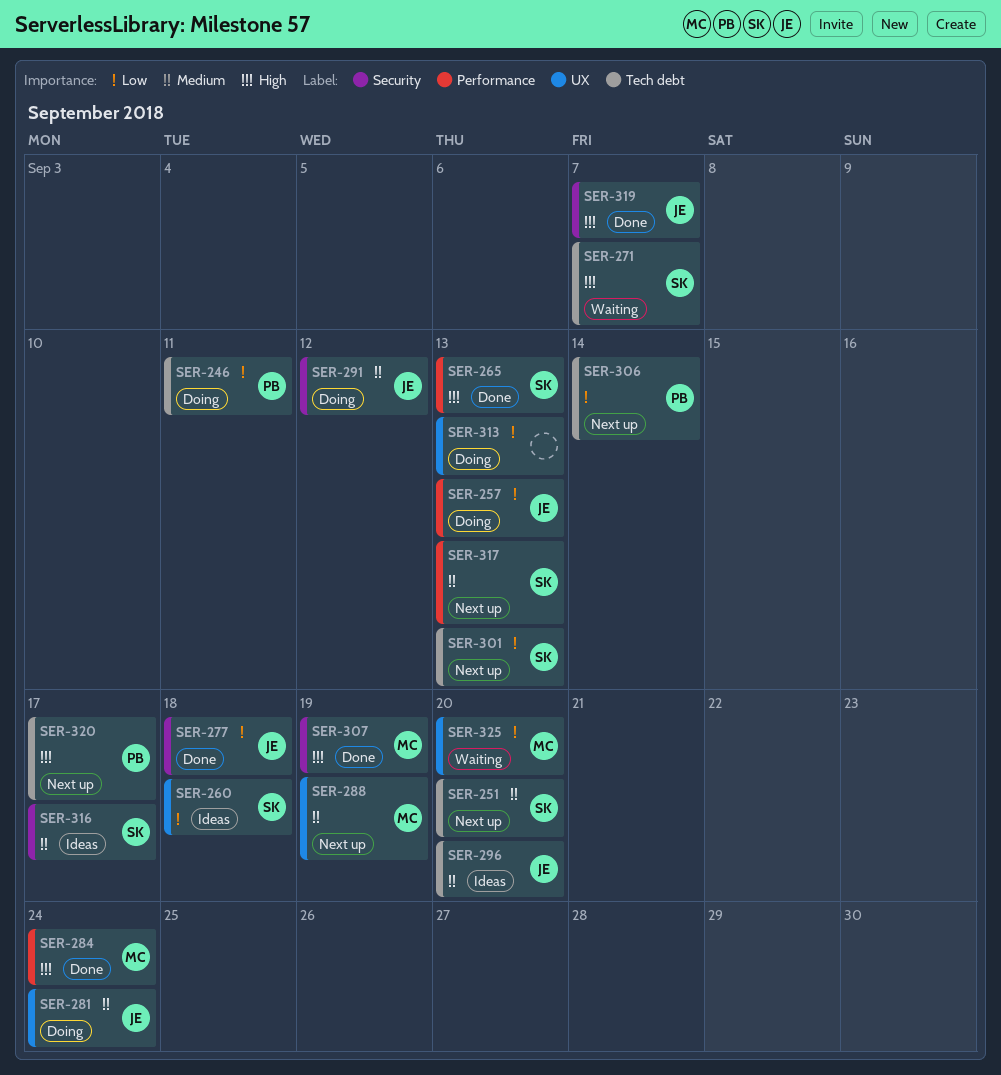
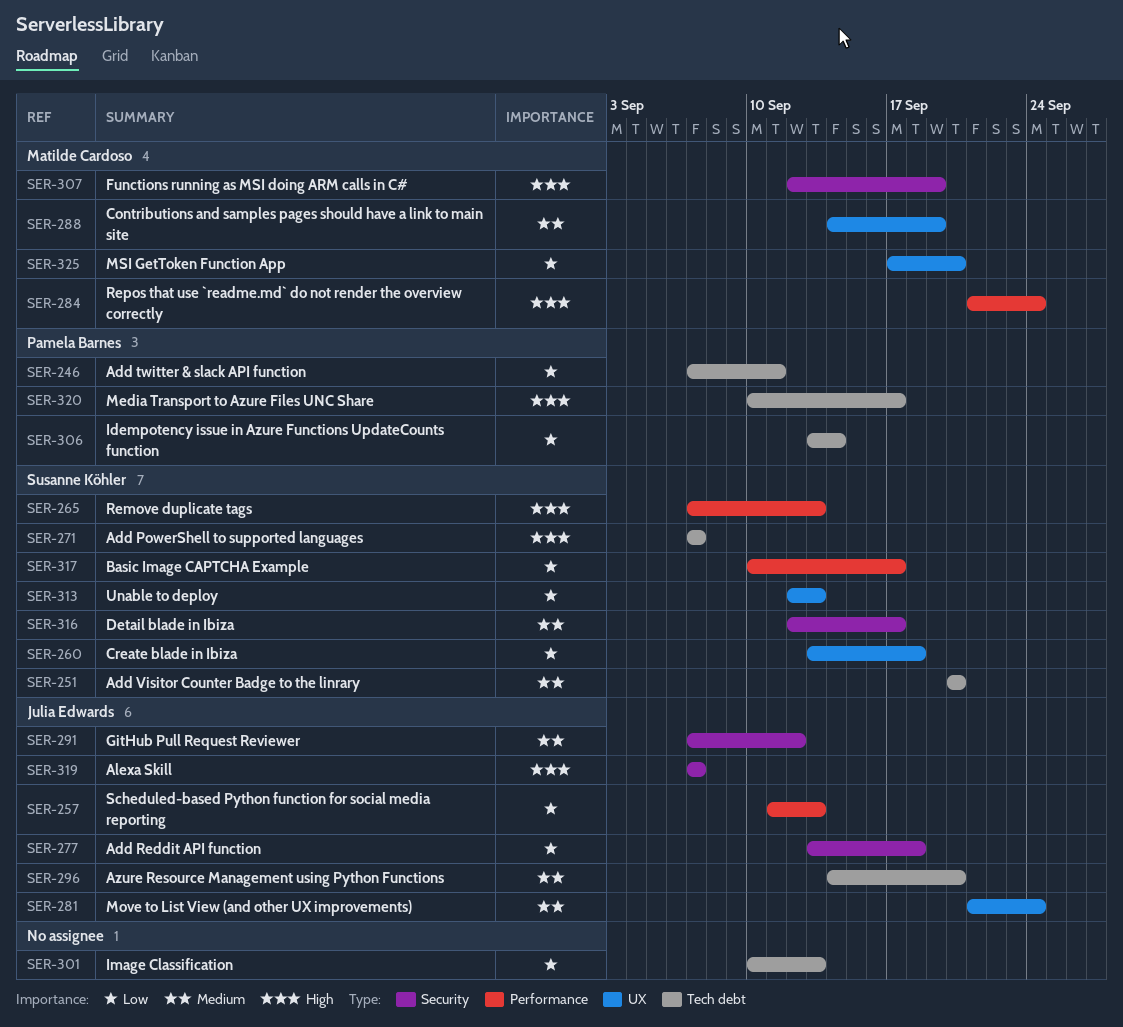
SER-301, owner: Susanne Köhler -> none
SER-313, owner: none -> Susanne Köhler
SER-317, priority: Medium -> Low
SER-317, due: Sep 13 -> Sep 17

